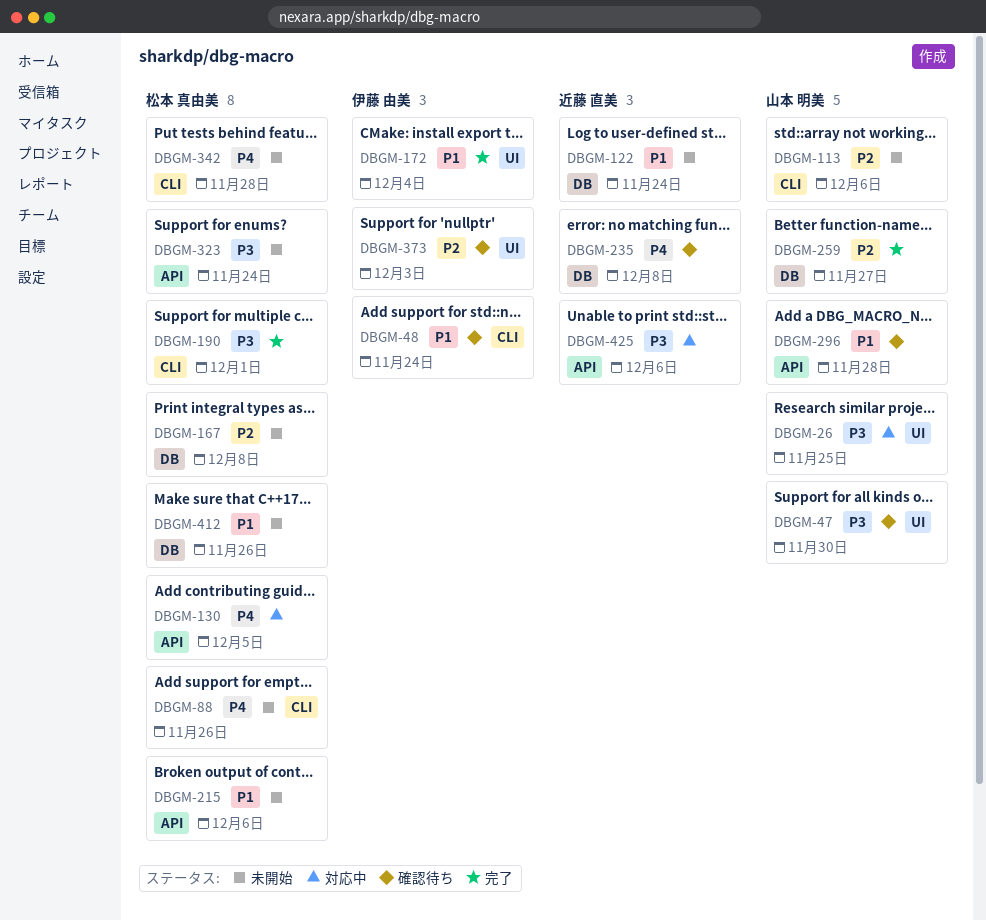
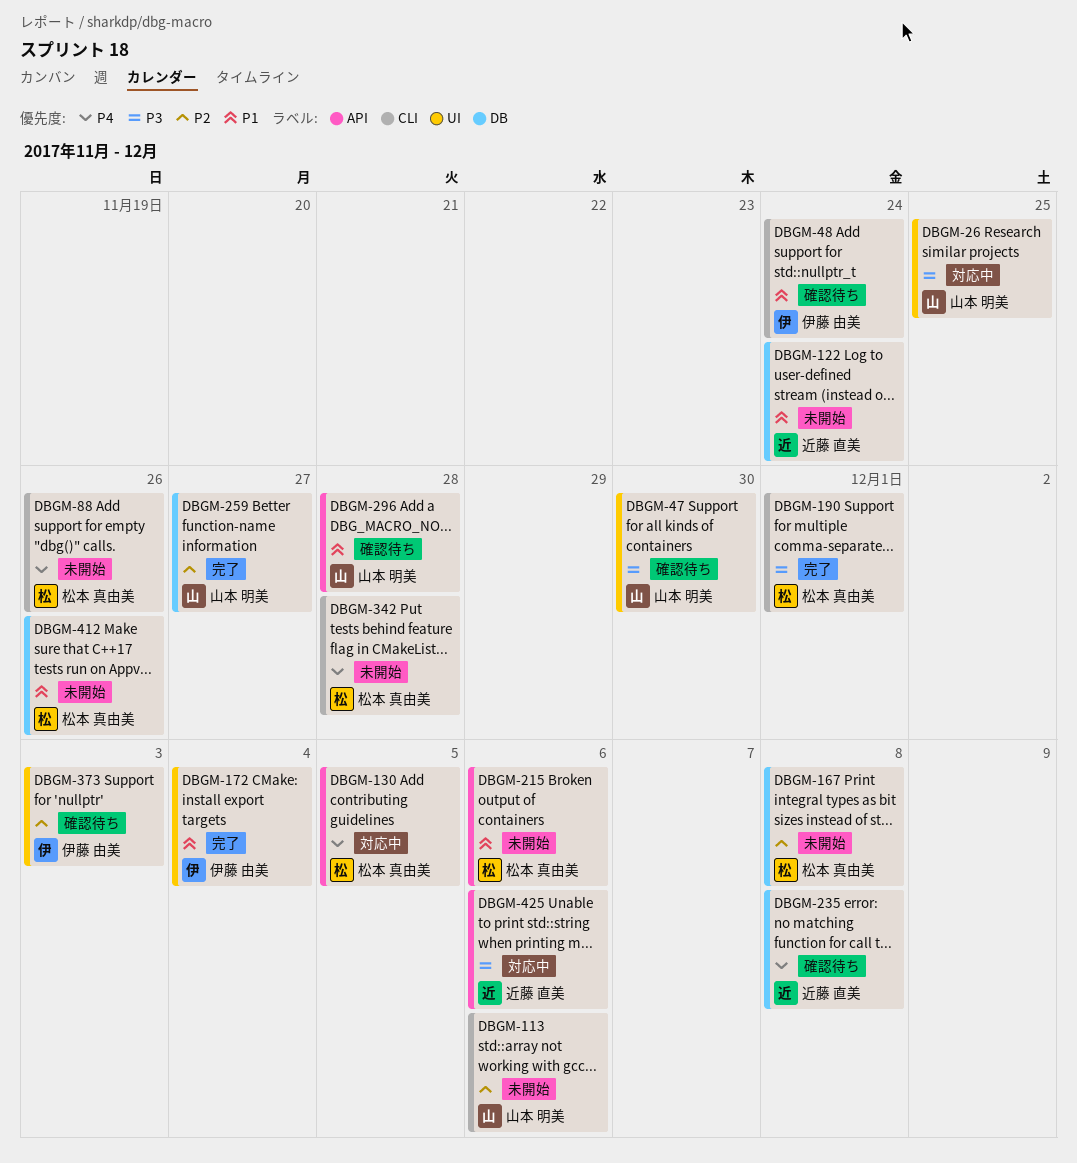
DBGM-323: present -> none

